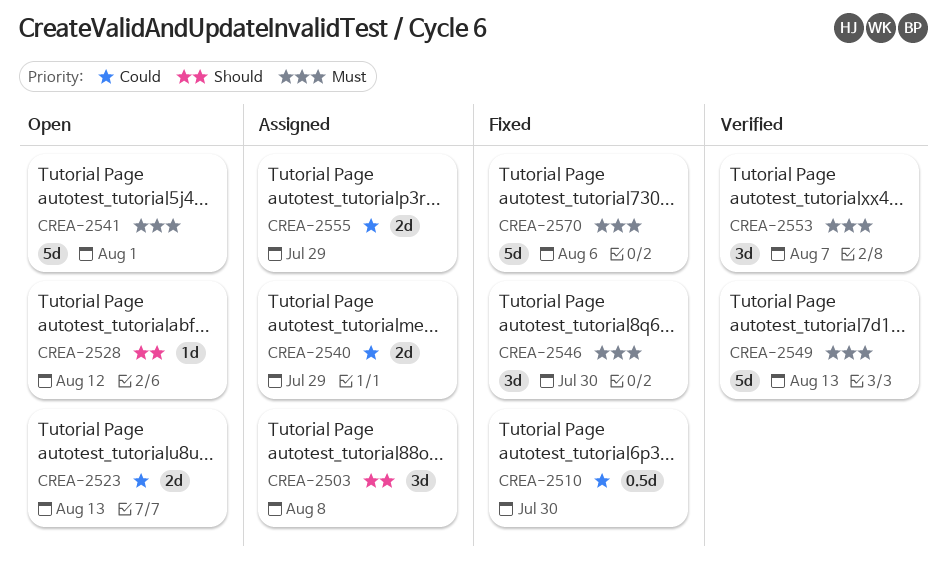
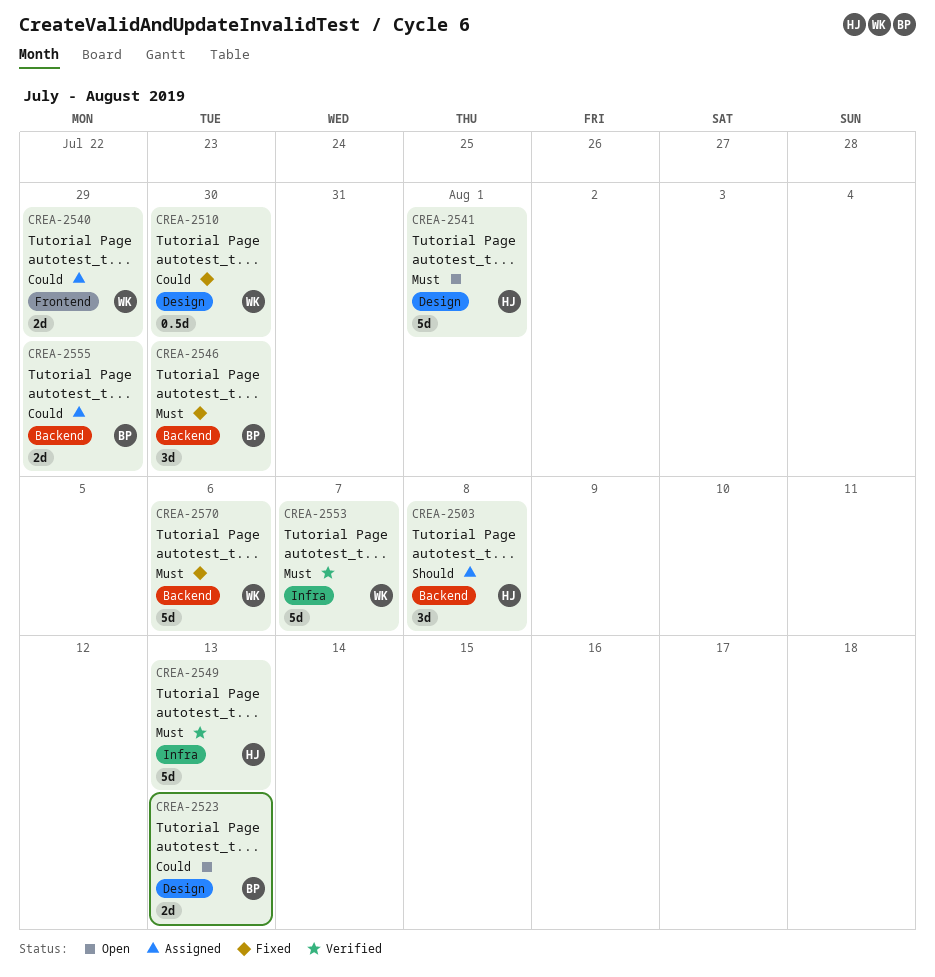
CREA-2528: present -> none
CREA-2553, estimate: 3d -> 5d

